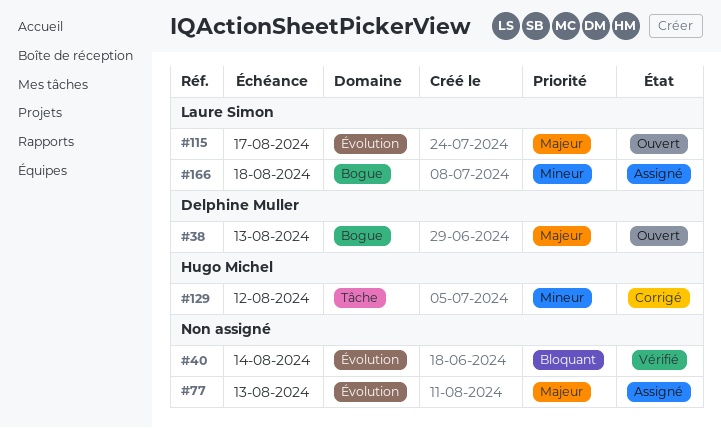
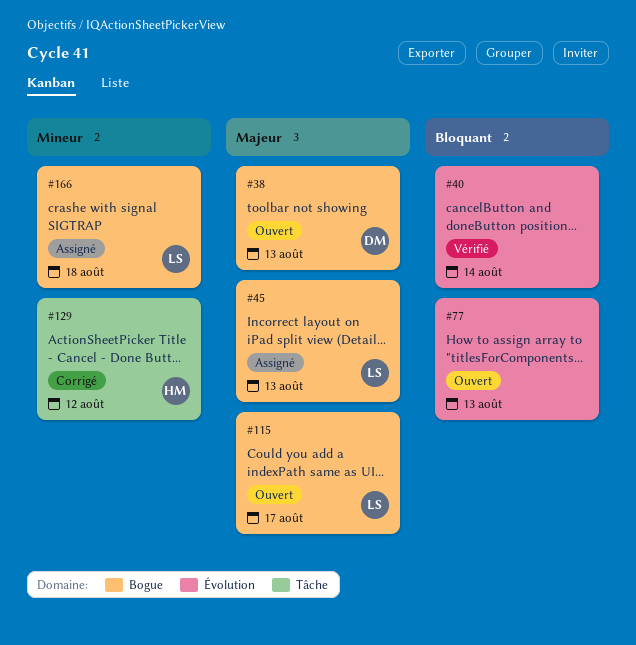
#45: none -> present
#77, status: Assigné -> Ouvert
#77, priority: Majeur -> Bloquant
#115, label: Évolution -> Bogue

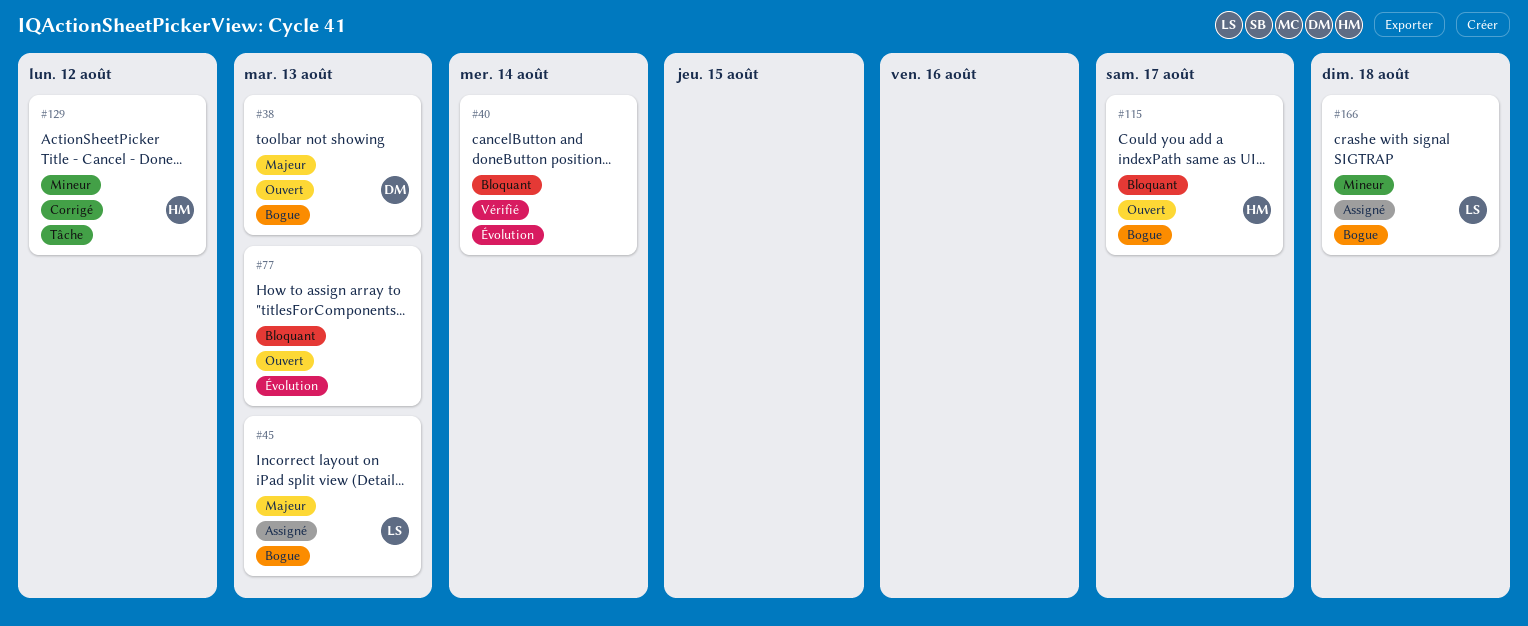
#115, owner: LS -> HM
#115, priority: Majeur -> Bloquant

